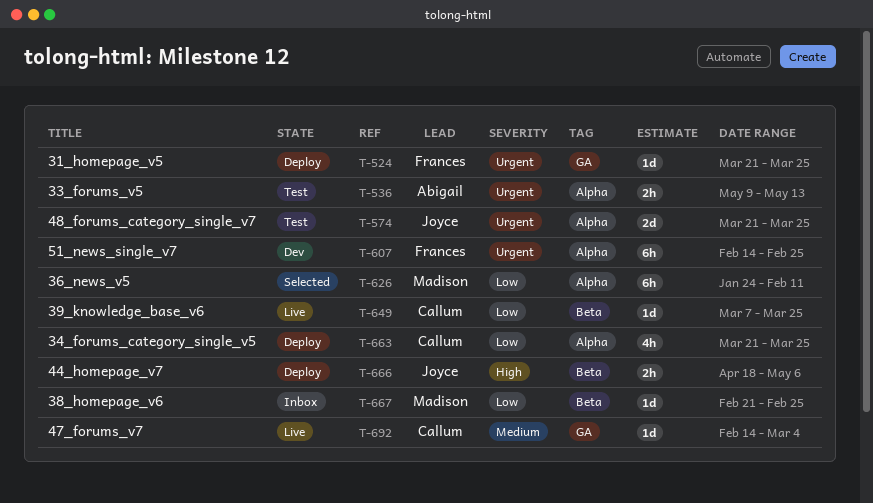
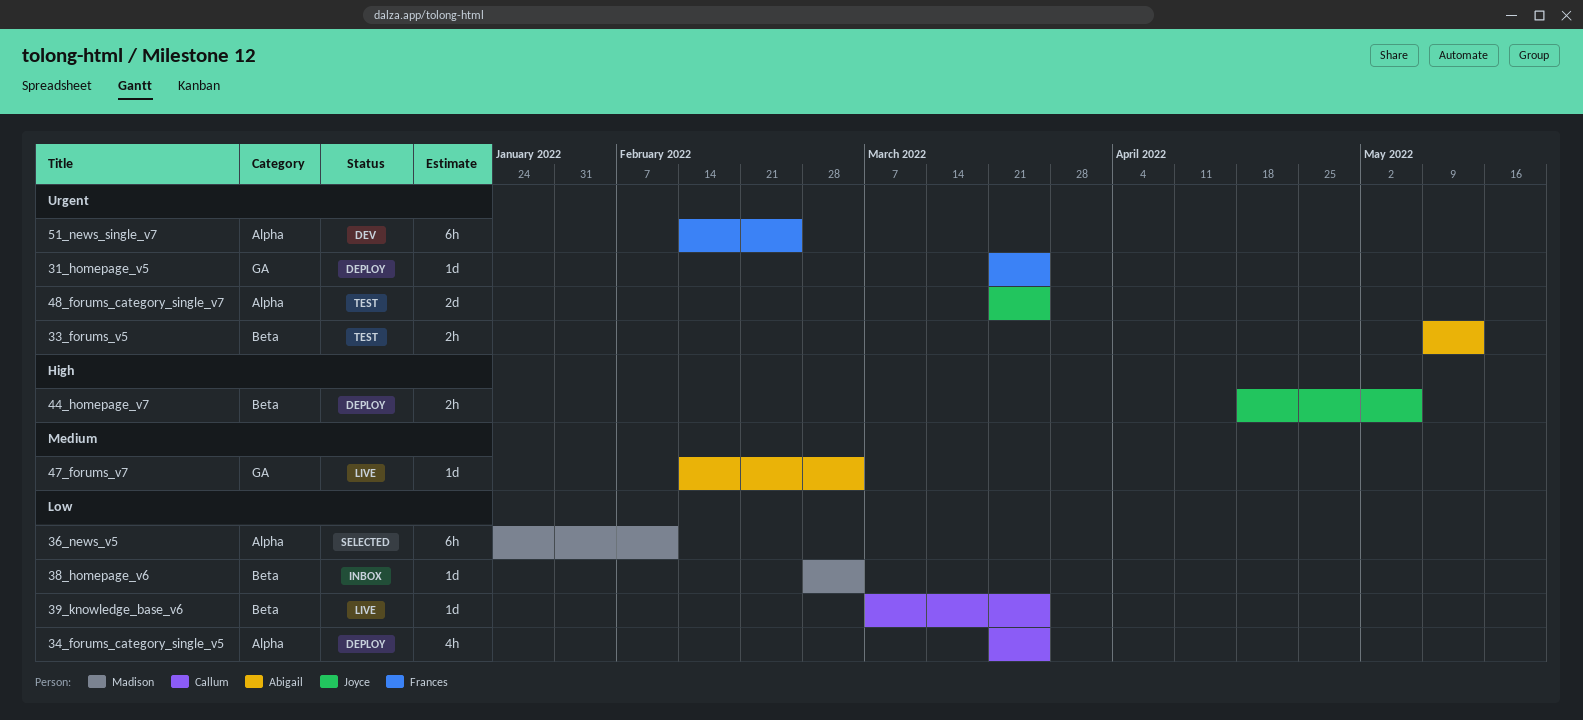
33_forums_v5, label: Alpha -> Beta
38_homepage_v6, start: Feb 21 -> Feb 28
38_homepage_v6, due: Feb 25 -> Mar 4
47_forums_v7, owner: Callum -> Abigail

